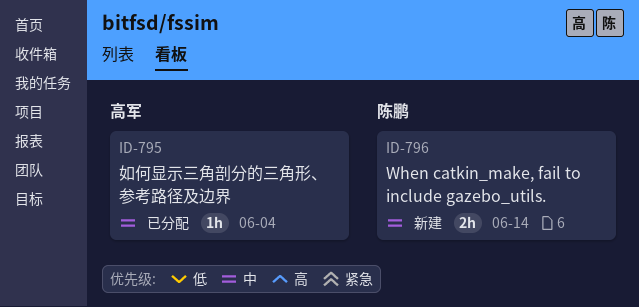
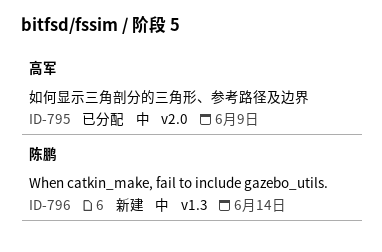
ID-795, due: Jun 4 -> Jun 9

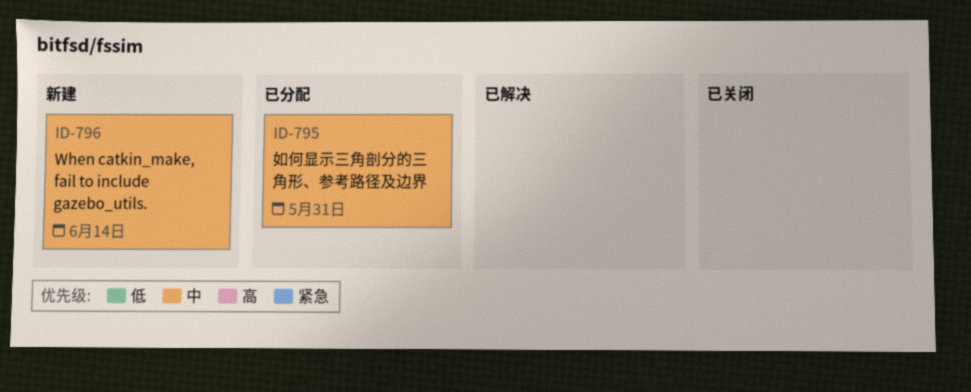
ID-795, due: Jun 9 -> May 31

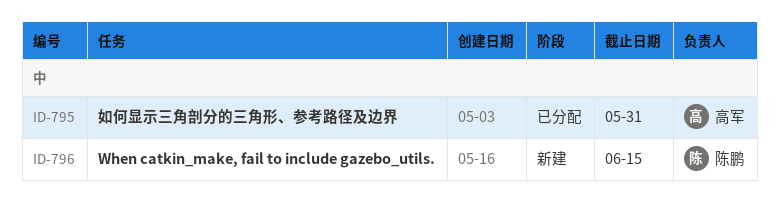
ID-796, due: Jun 14 -> Jun 15

